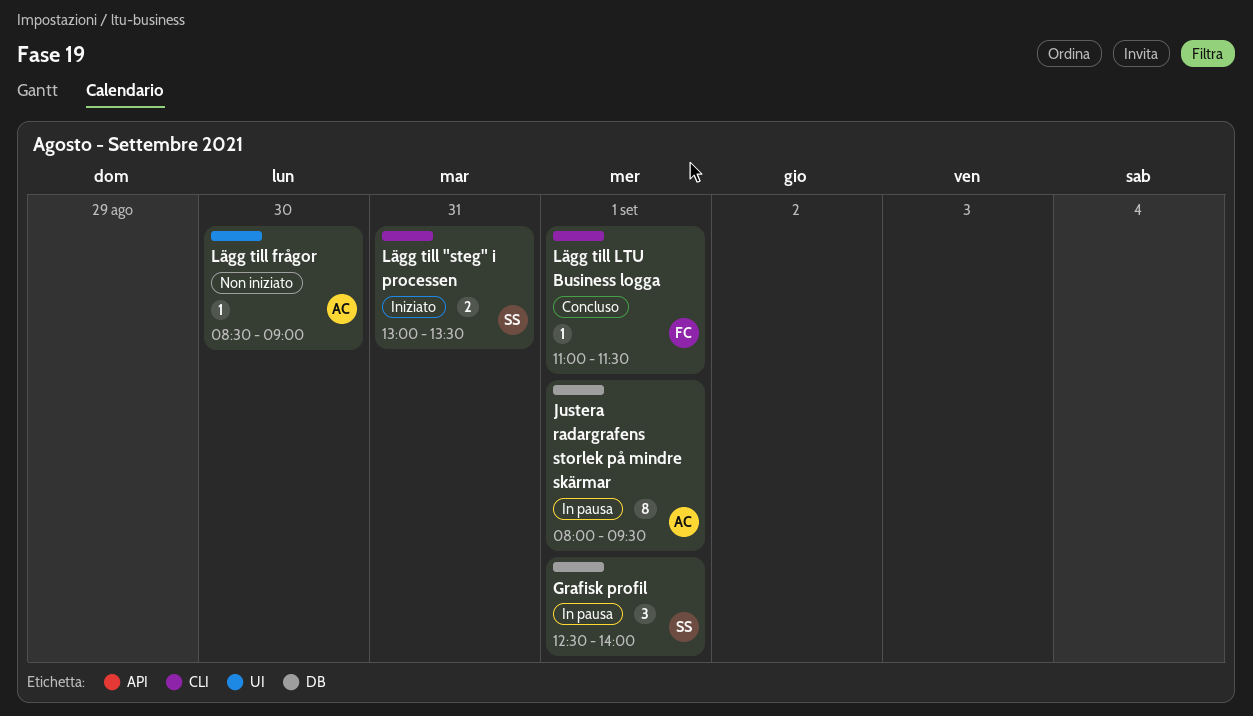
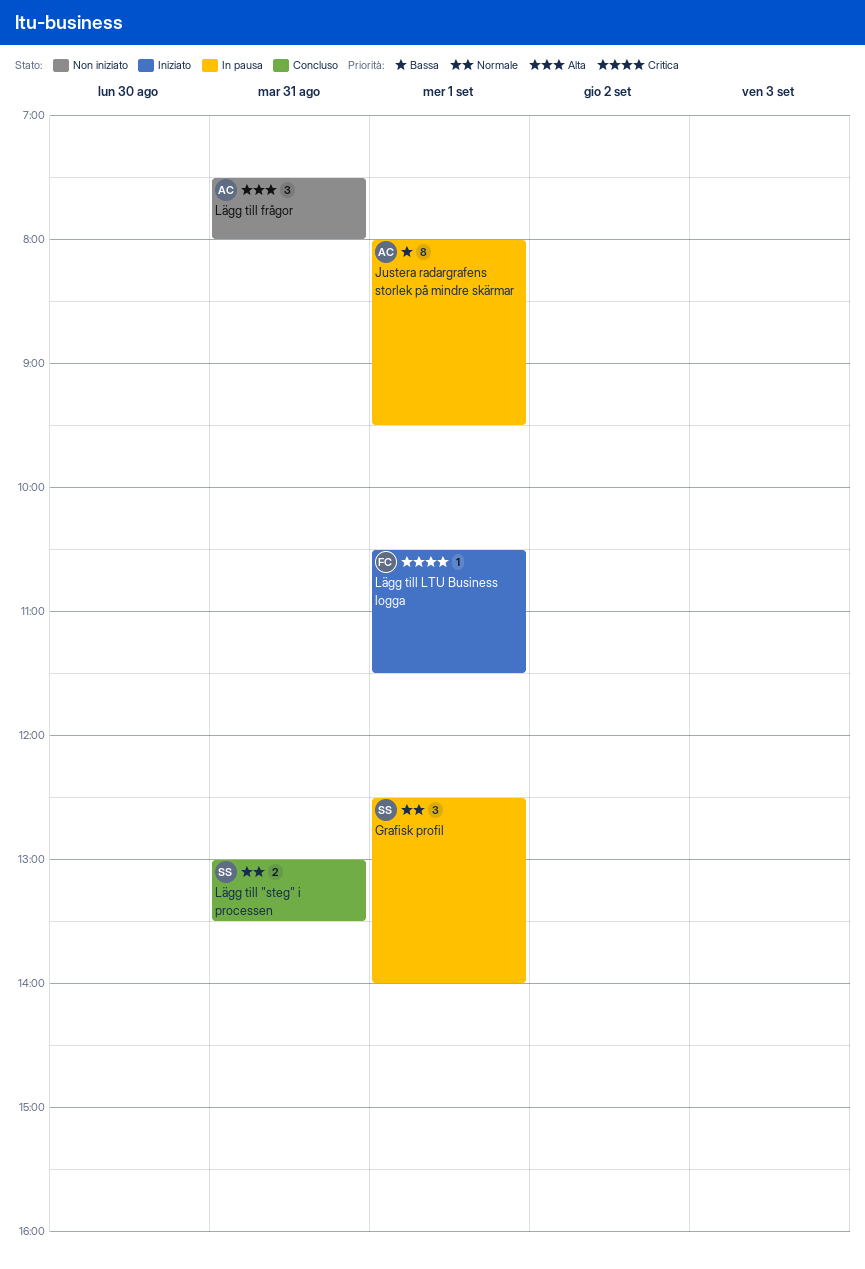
Lägg till "steg" i processen, status: Iniziato -> Concluso
Lägg till frågor, estimate: 1 -> 3
Lägg till frågor, day: Aug 30 -> Aug 31
Lägg till frågor, begins: 08:30 -> 07:30
Lägg till frågor, ends: 09:00 -> 08:00
Lägg till LTU Business logga, status: Concluso -> Iniziato
Lägg till LTU Business logga, begins: 11:00 -> 10:30

